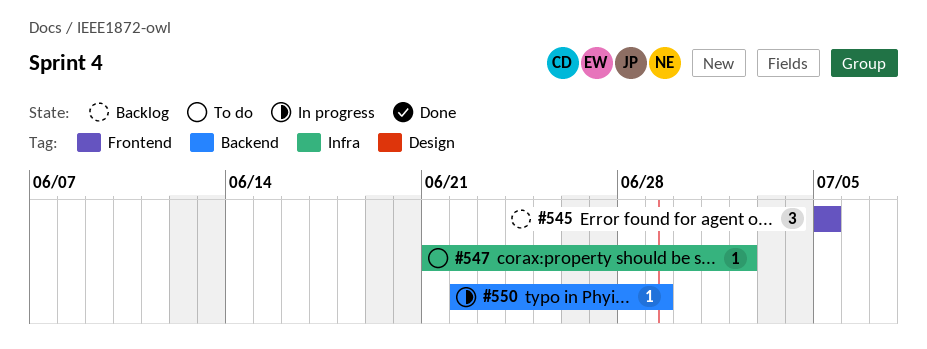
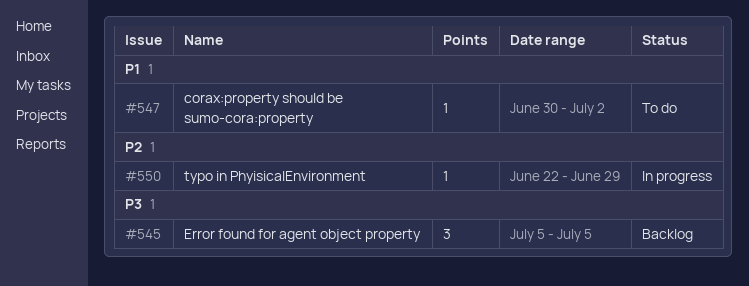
#547, start: Jun 21 -> Jun 30

